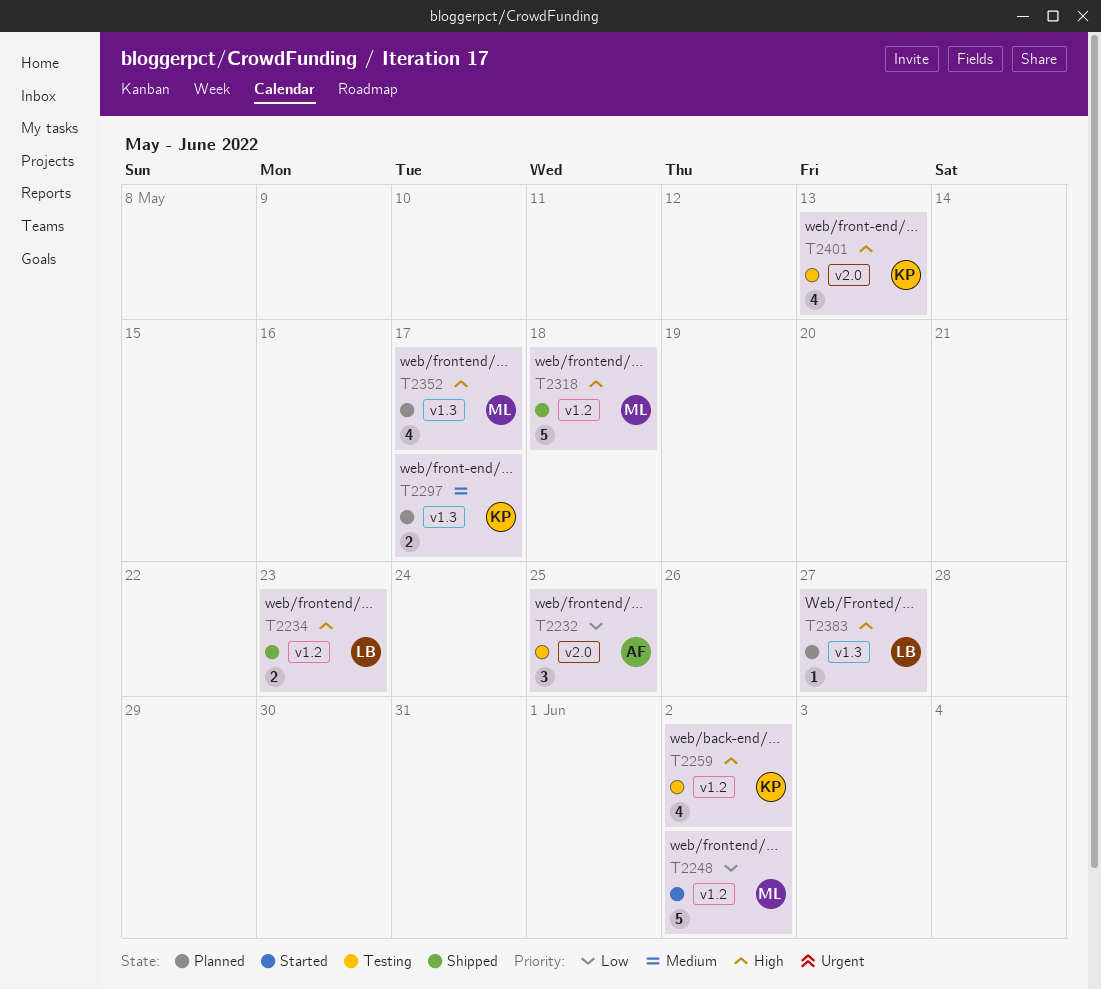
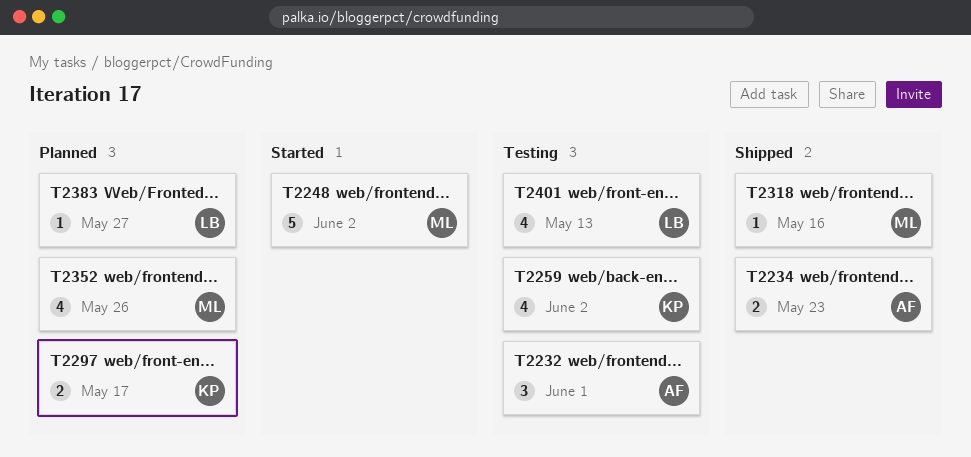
T2232, due: May 25 -> Jun 1
T2234, owner: LB -> AF
T2318, estimate: 5 -> 1
T2318, due: May 18 -> May 16
T2352, due: May 17 -> May 26
T2401, owner: KP -> LB

